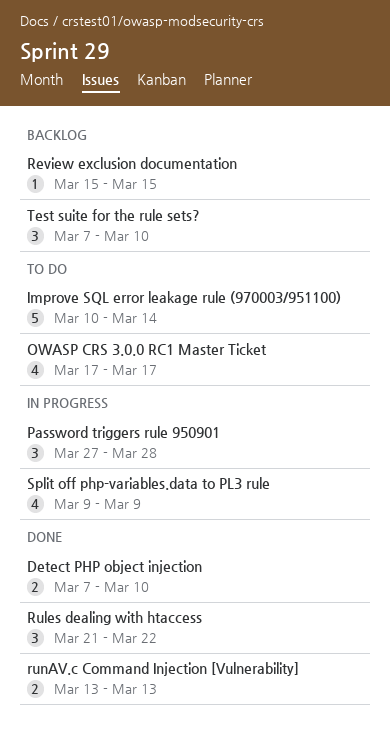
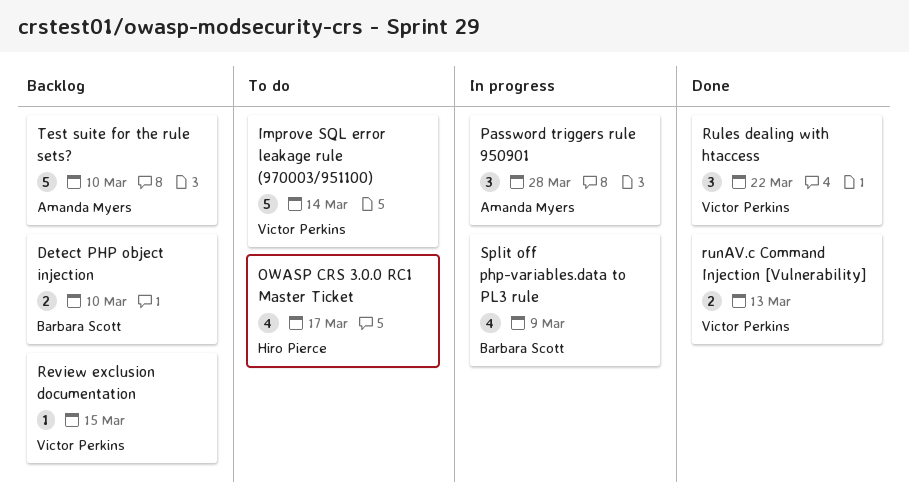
Detect PHP object injection, status: Done -> Backlog
Test suite for the rule sets?, estimate: 3 -> 5

